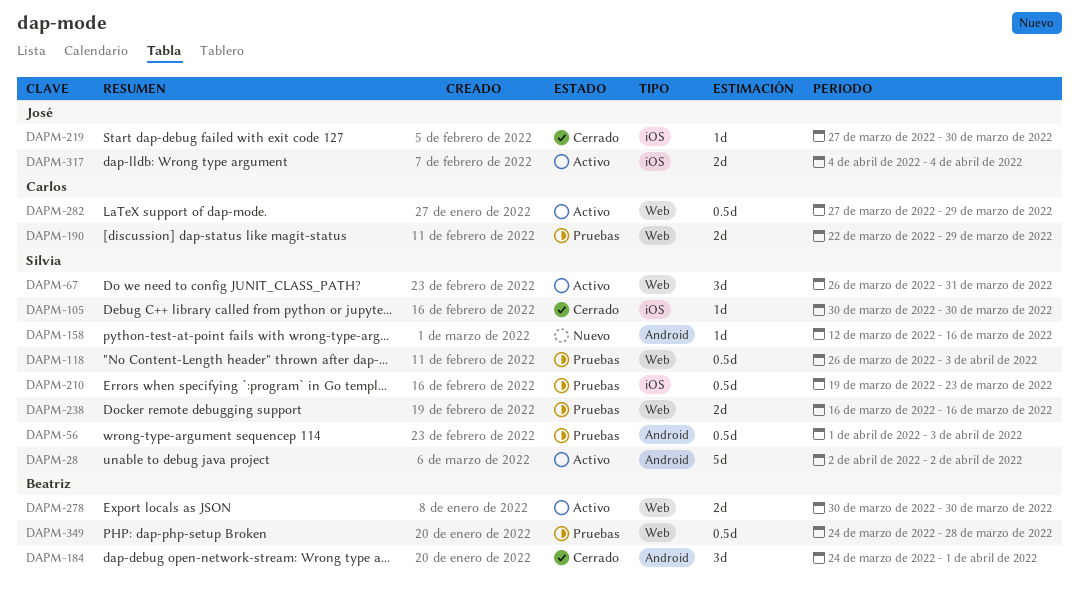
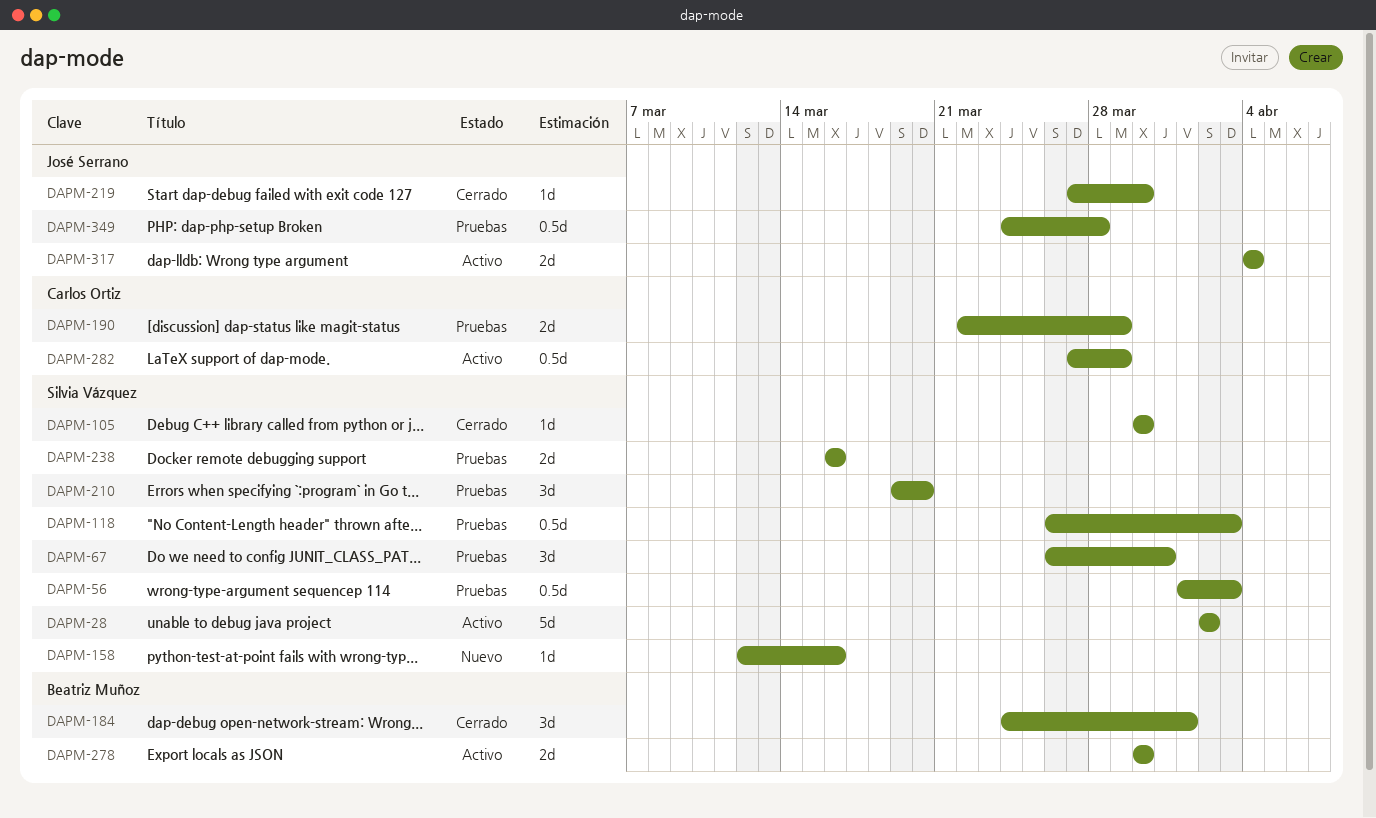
DAPM-67, status: Activo -> Pruebas
DAPM-210, estimate: 0.5d -> 3d
DAPM-210, due: Mar 23 -> Mar 20
DAPM-349, owner: Beatriz Muñoz -> José Serrano

